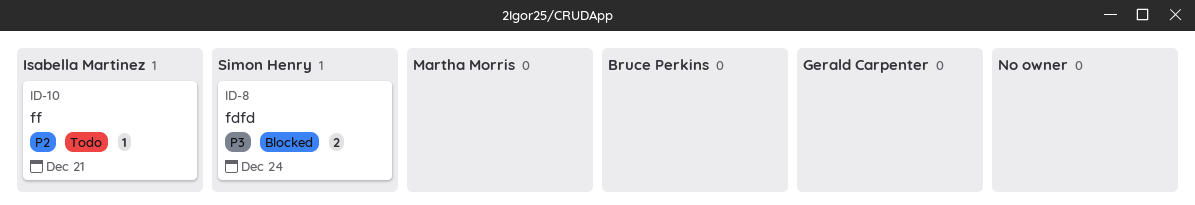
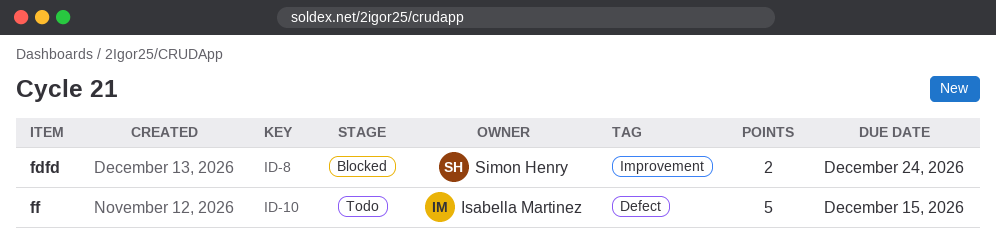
ID-10, estimate: 1 -> 5
ID-10, due: Dec 21 -> Dec 15

